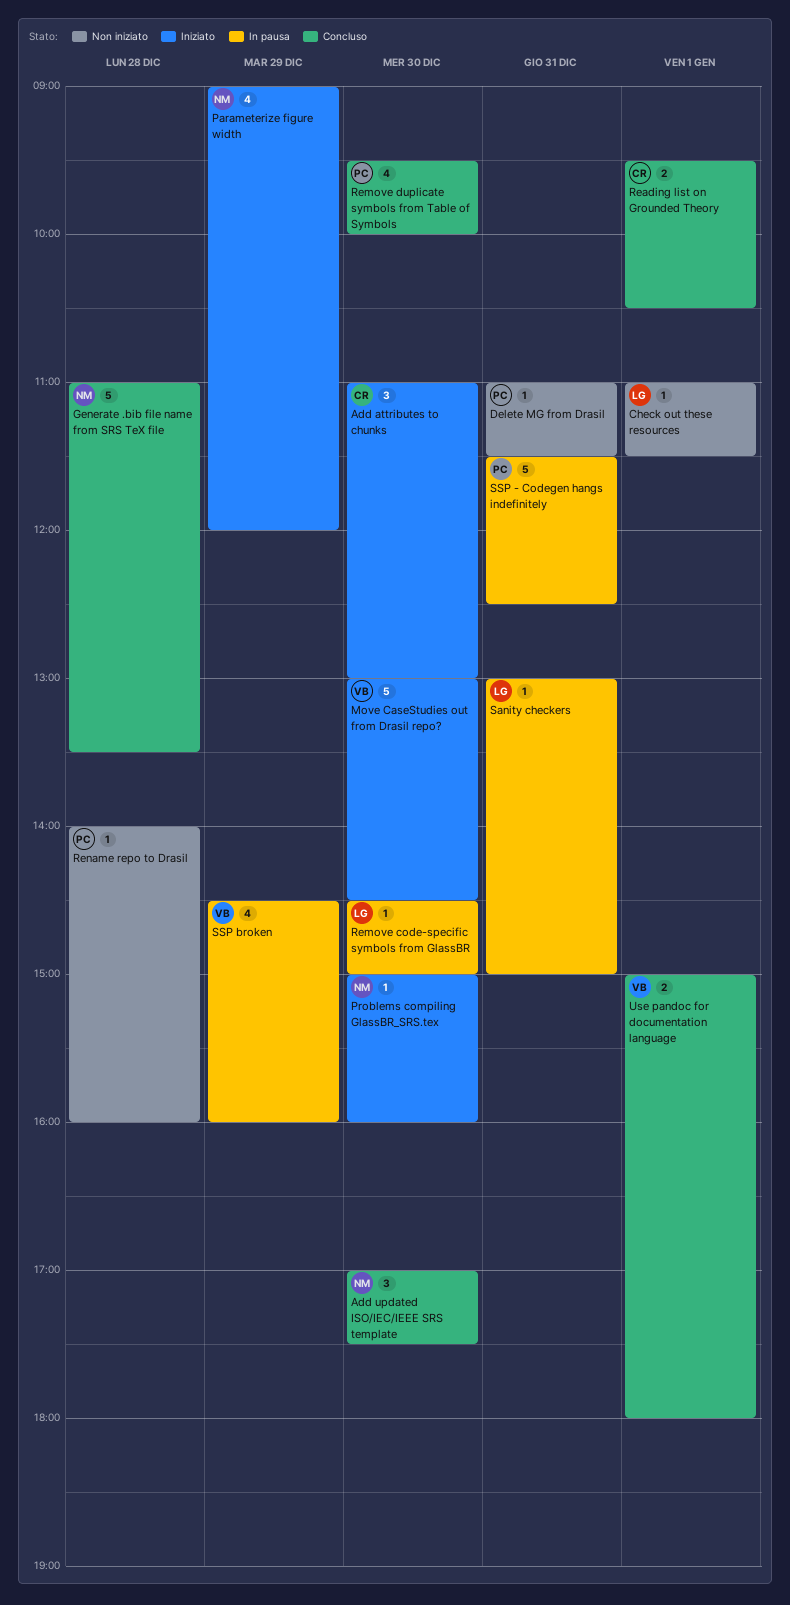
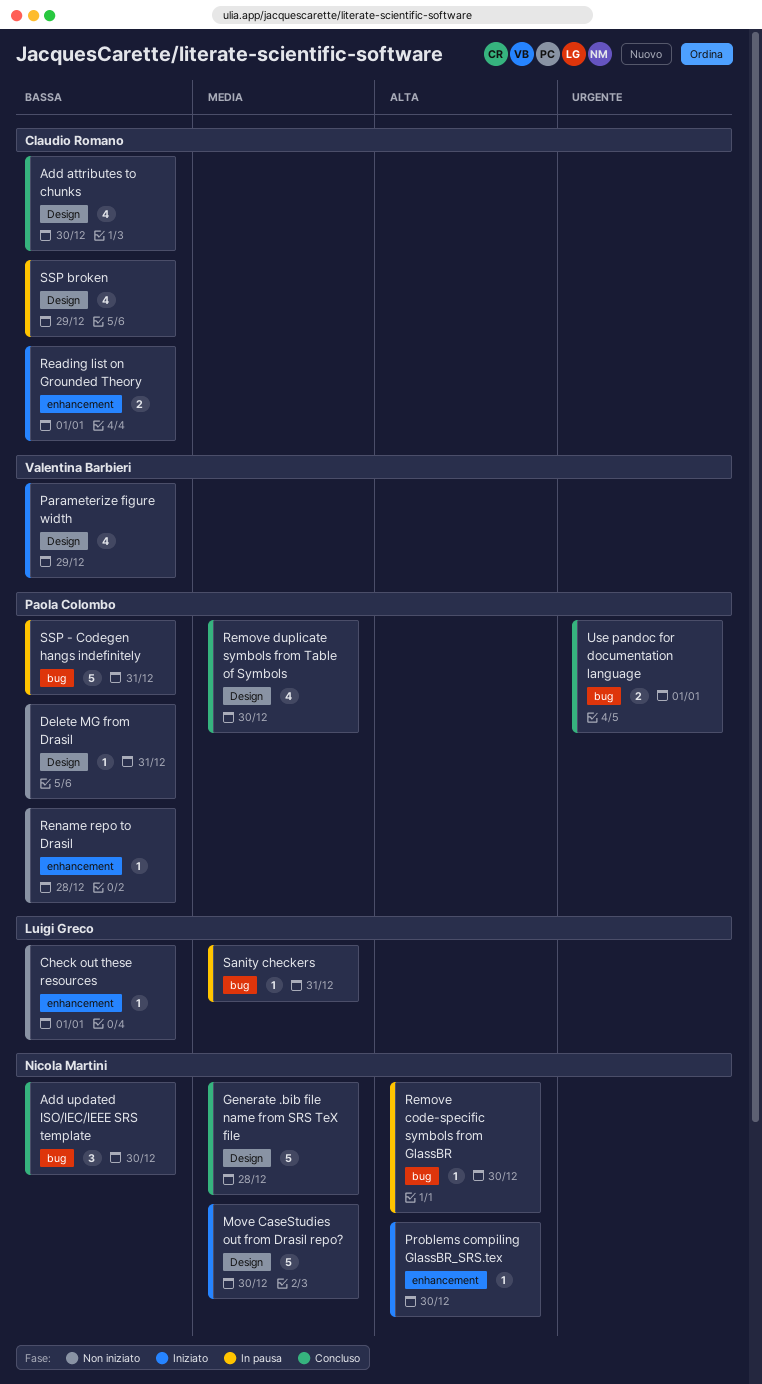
Add attributes to chunks, status: Iniziato -> Concluso
Add attributes to chunks, estimate: 3 -> 4
Move CaseStudies out from Drasil repo?, owner: Valentina Barbieri -> Nicola Martini
Parameterize figure width, owner: Nicola Martini -> Valentina Barbieri
Reading list on Grounded Theory, status: Concluso -> Iniziato
Remove code-specific symbols from GlassBR, owner: Luigi Greco -> Nicola Martini
SSP broken, owner: Valentina Barbieri -> Claudio Romano
Use pandoc for documentation language, owner: Valentina Barbieri -> Paola Colombo

